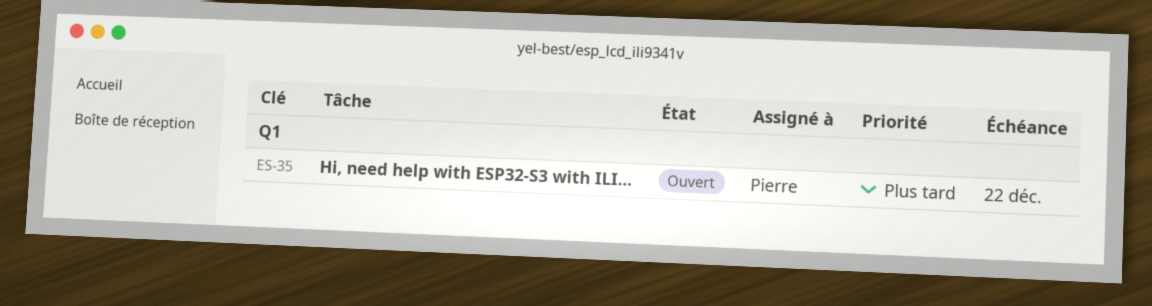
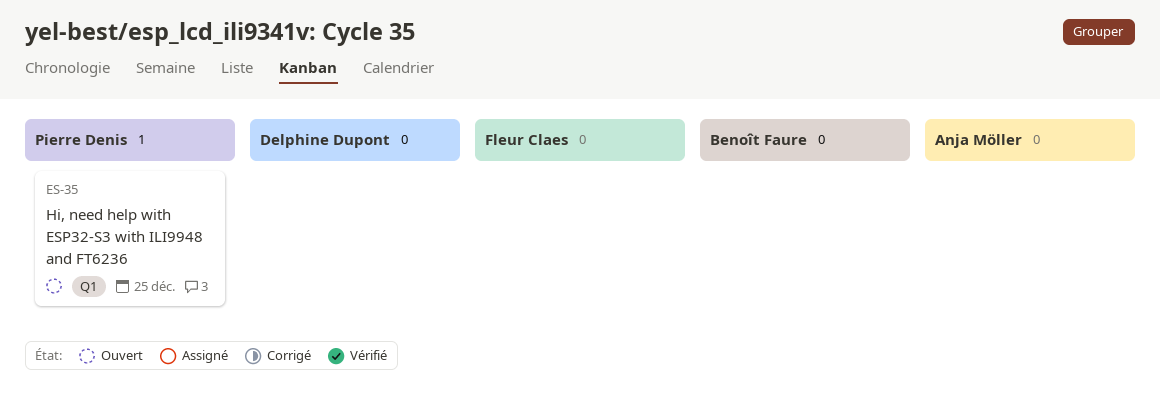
ES-35, due: Dec 22 -> Dec 25

